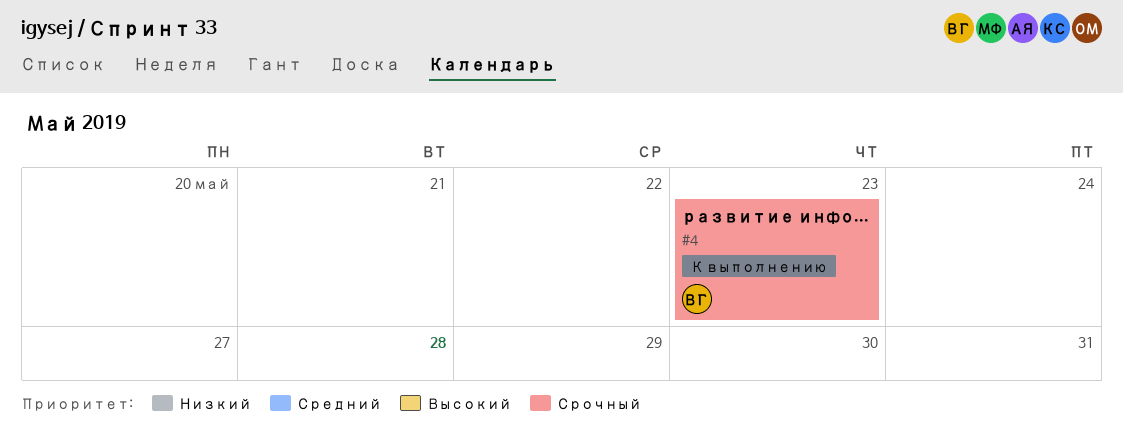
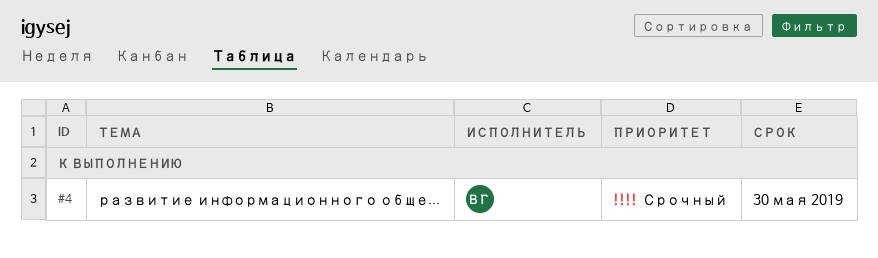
#4, due: May 23 -> May 30

